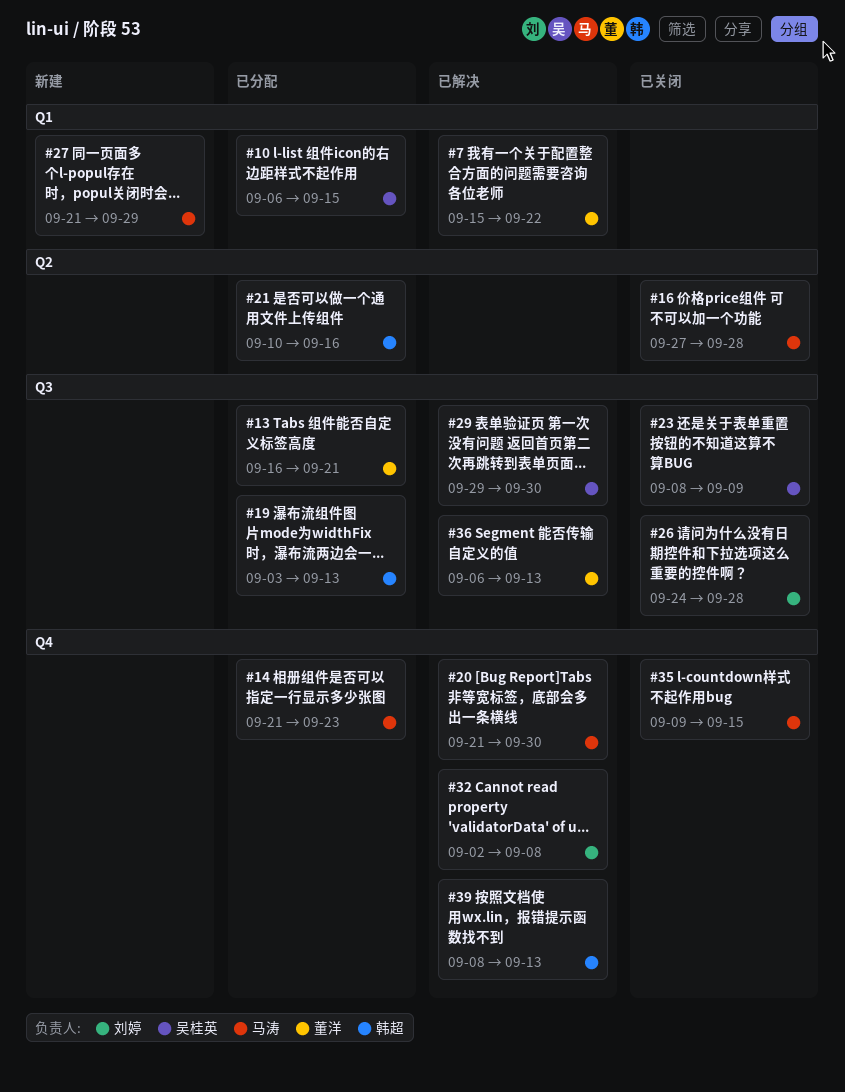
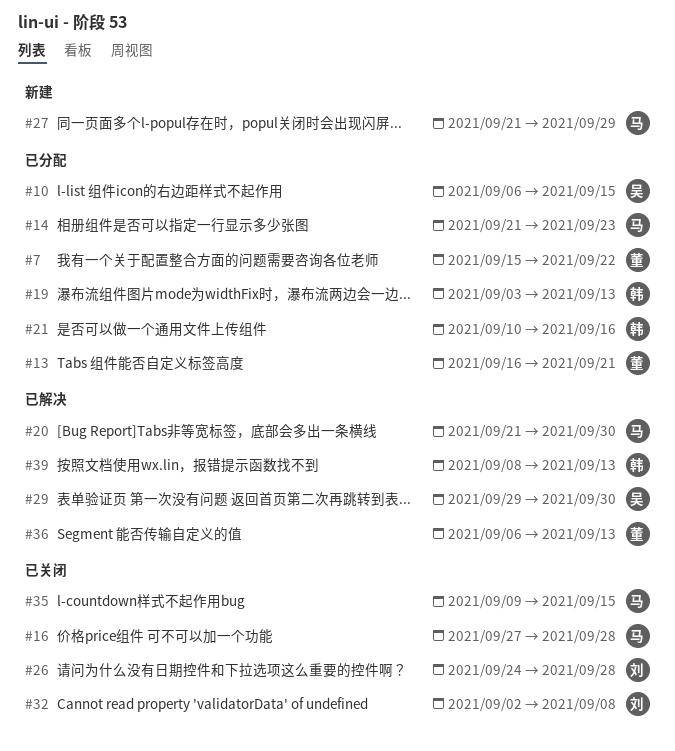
#7, status: 已解决 -> 已分配
#23: present -> none
#32, status: 已解决 -> 已关闭

